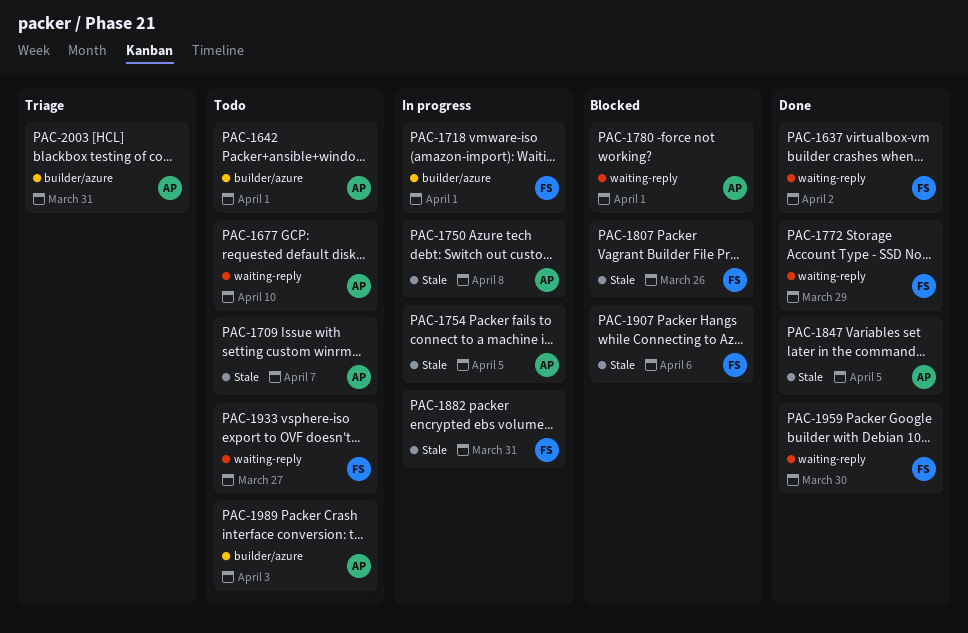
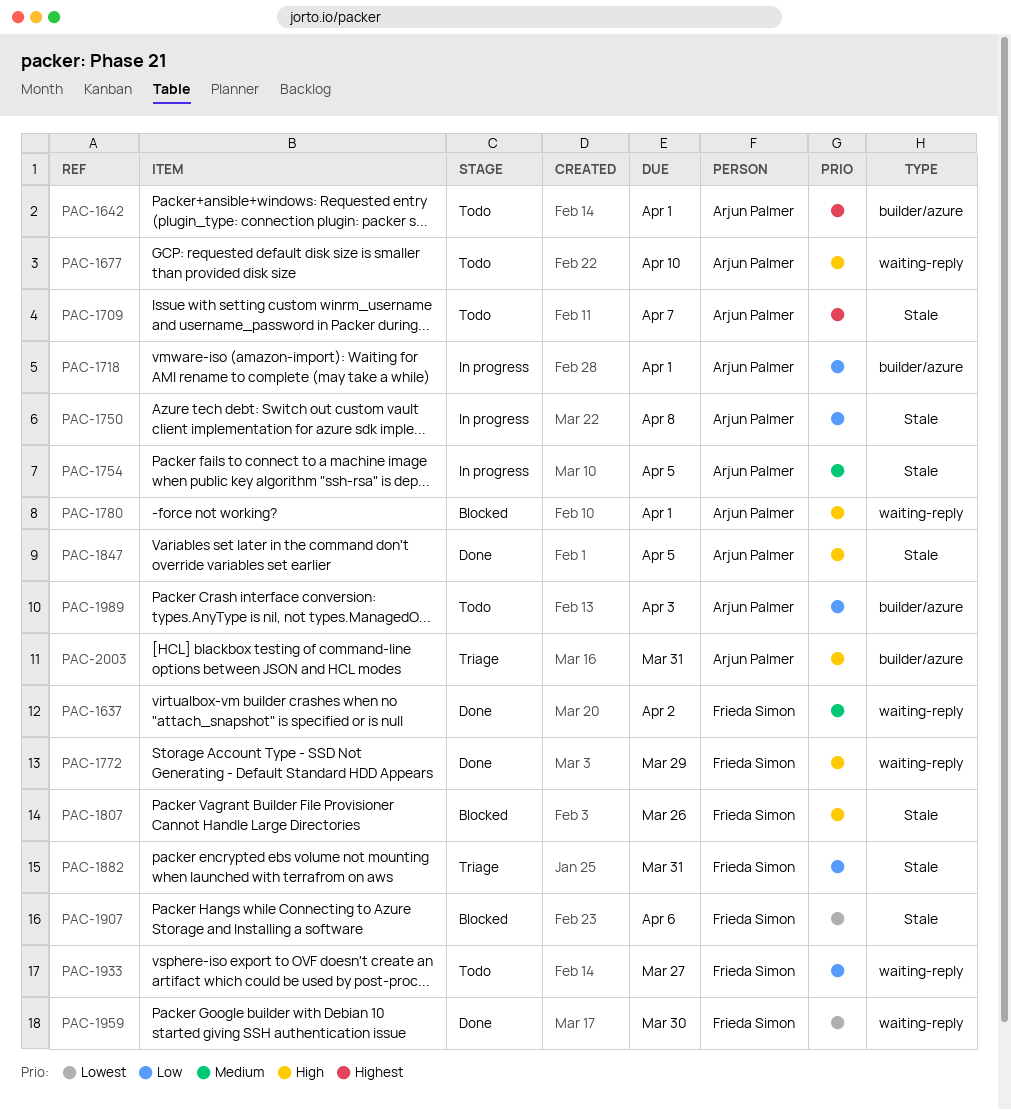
PAC-1718, owner: Frieda Simon -> Arjun Palmer
PAC-1882, status: In progress -> Triage

